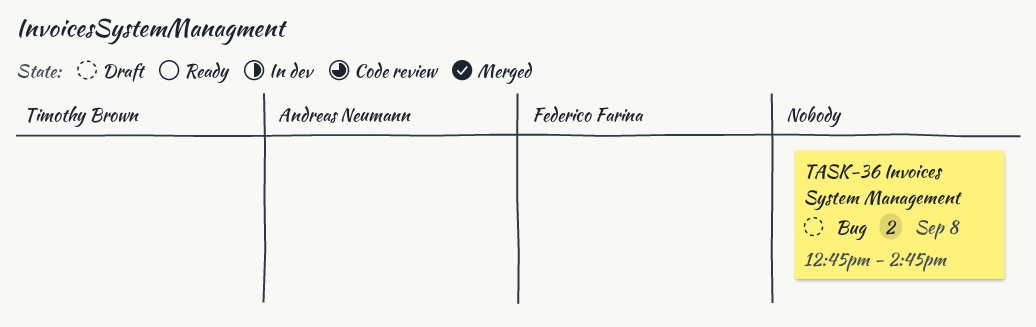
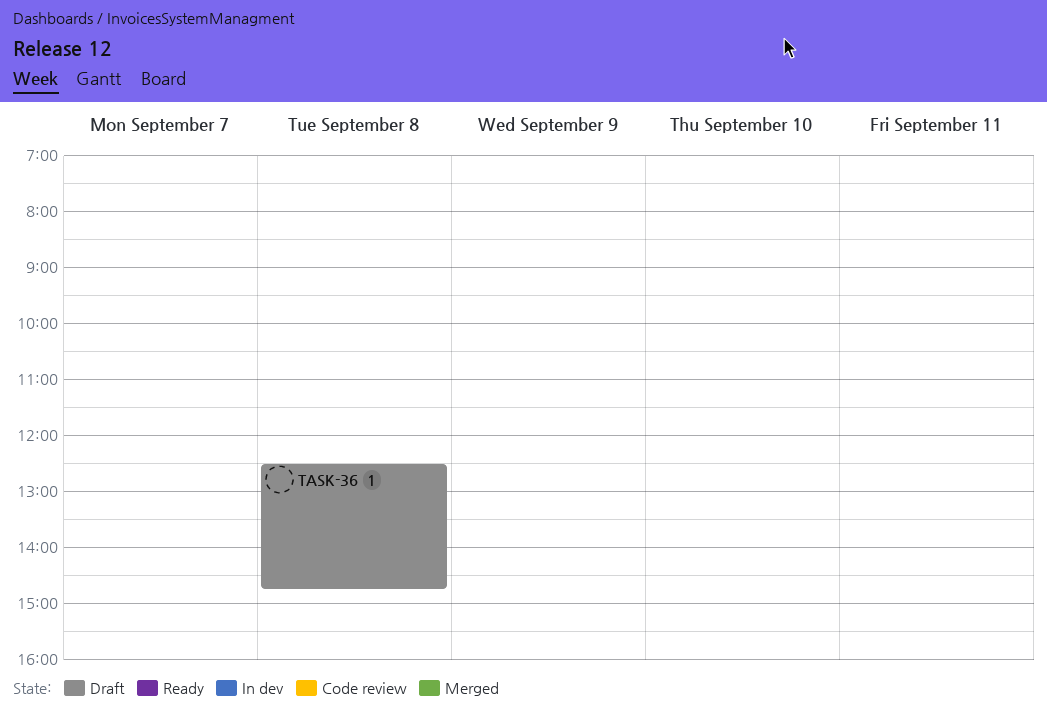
TASK-36, estimate: 2 -> 1
TASK-36, begins: 12:45 -> 12:30

